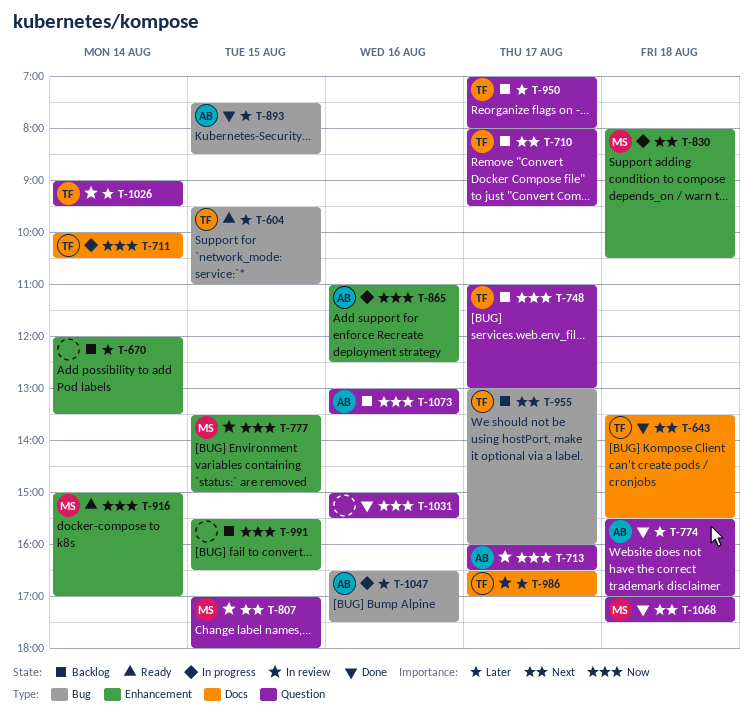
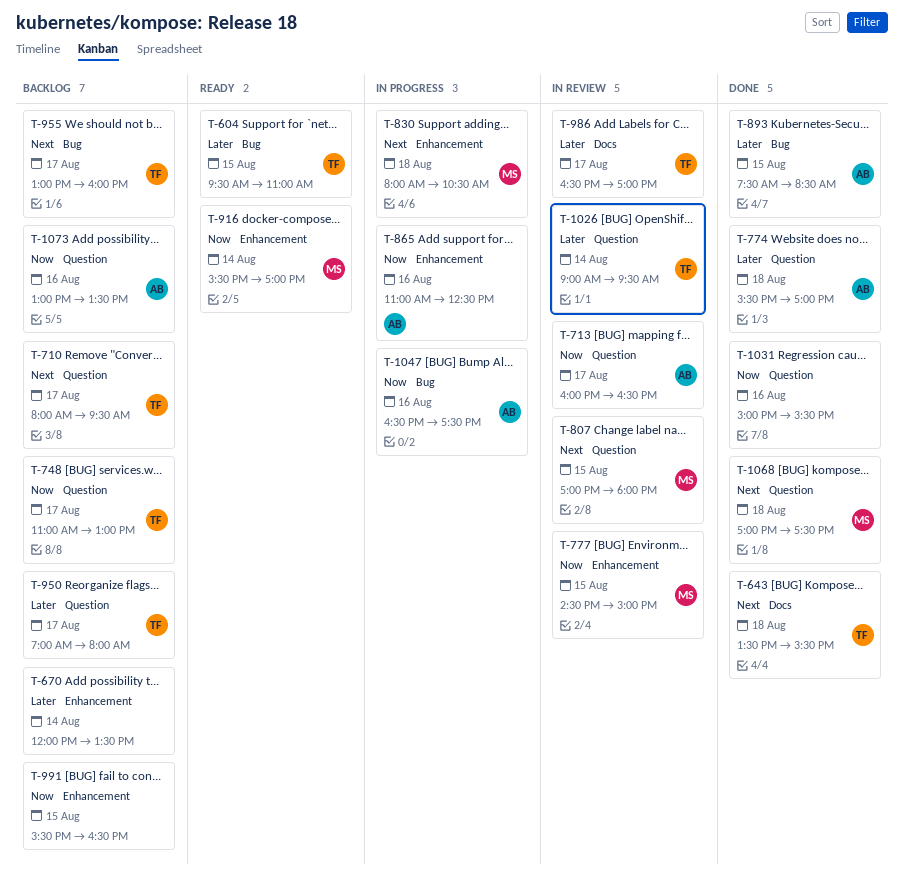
T-711: present -> none
T-777, begins: 13:30 -> 14:30
T-916, begins: 15:00 -> 15:30
T-1047, priority: Later -> Now

